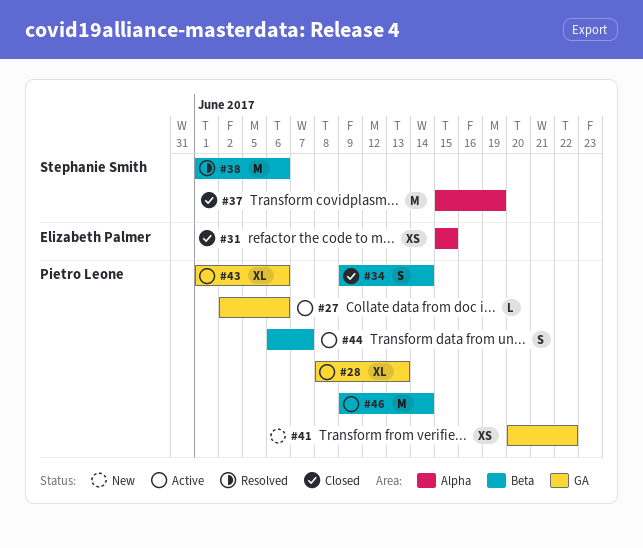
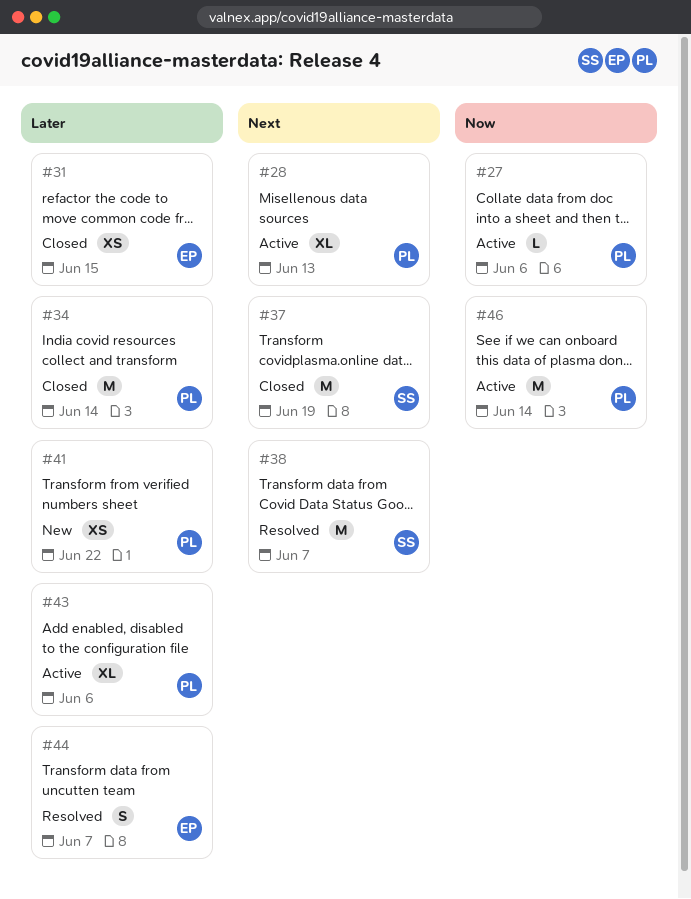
#34, estimate: S -> M
#38, due: Jun 6 -> Jun 7
#44, status: Active -> Resolved
#44, owner: Pietro Leone -> Elizabeth Palmer

